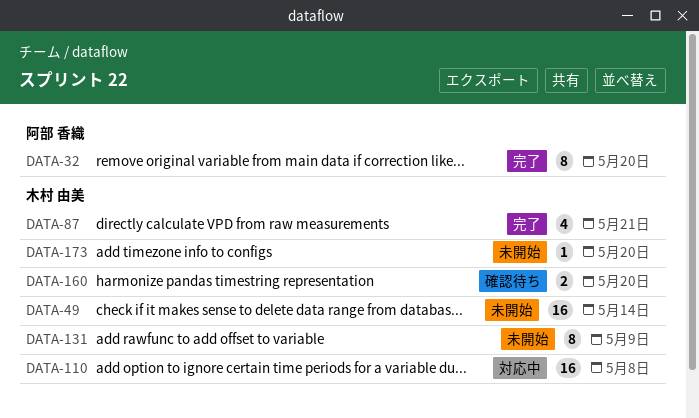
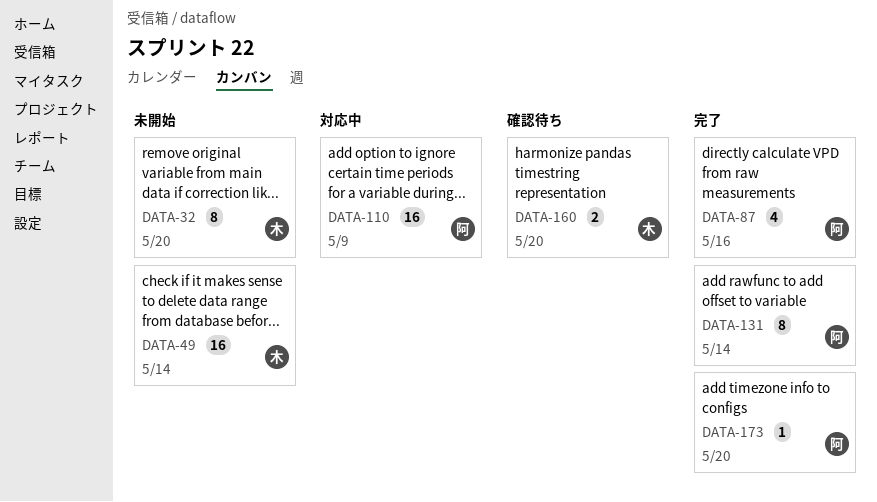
DATA-32, status: 完了 -> 未開始
DATA-32, owner: 阿部 香織 -> 木村 由美
DATA-87, owner: 木村 由美 -> 阿部 香織
DATA-87, due: May 21 -> May 16
DATA-110, owner: 木村 由美 -> 阿部 香織
DATA-110, due: May 8 -> May 9
DATA-131, status: 未開始 -> 完了
DATA-131, owner: 木村 由美 -> 阿部 香織
DATA-131, due: May 9 -> May 14
DATA-173, status: 未開始 -> 完了
DATA-173, owner: 木村 由美 -> 阿部 香織

